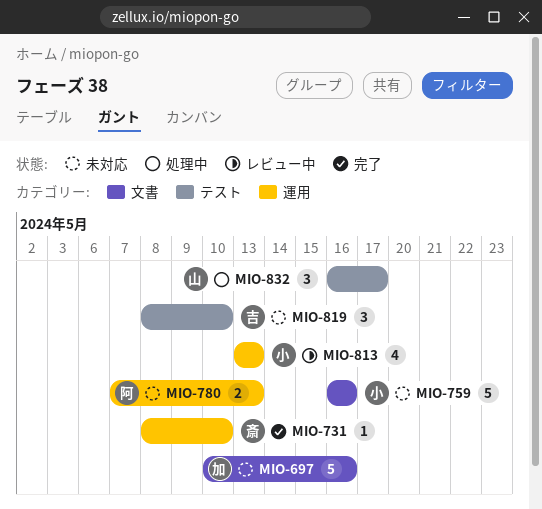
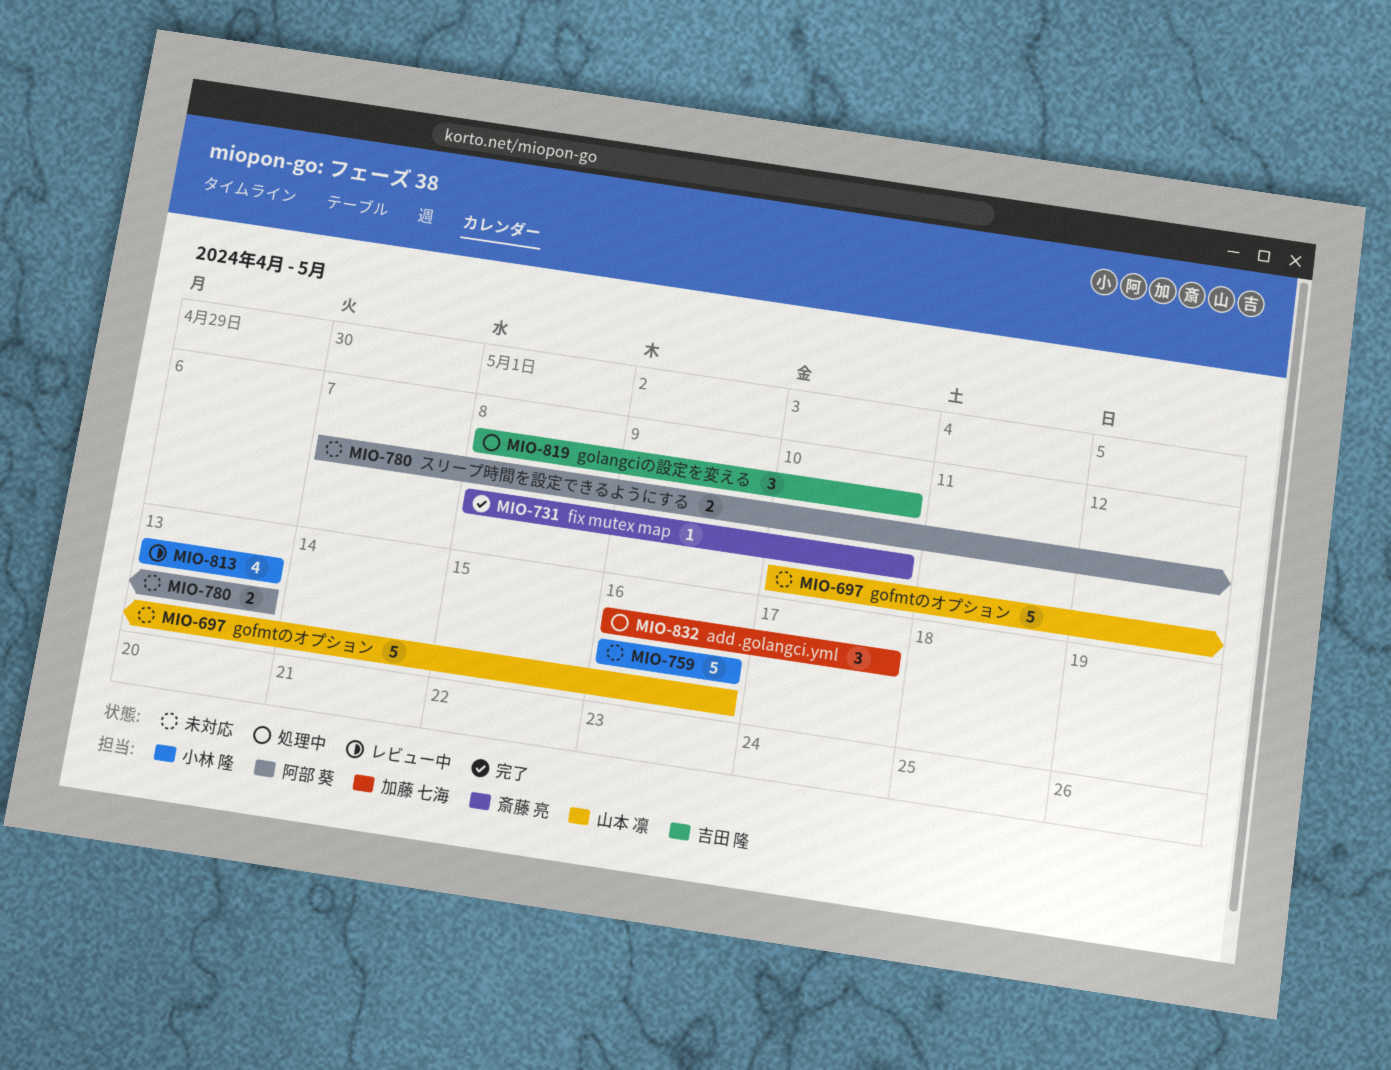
MIO-697, owner: 加藤 七海 -> 山本 凛
MIO-819, status: 未対応 -> 処理中
MIO-832, owner: 山本 凛 -> 加藤 七海

